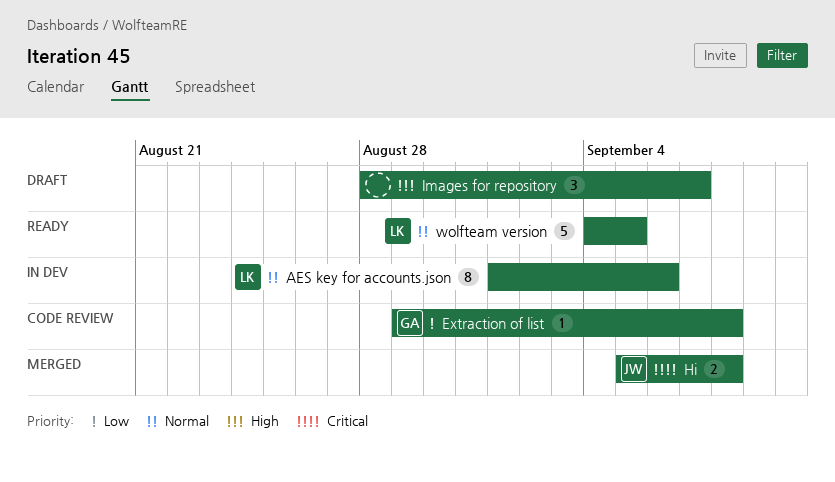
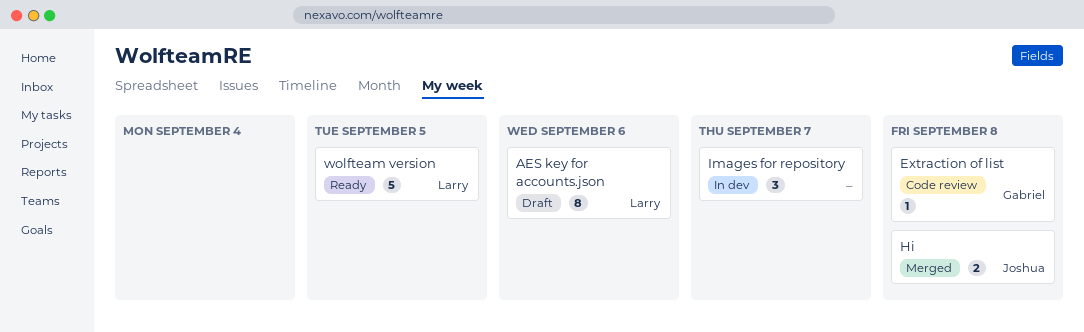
AES key for accounts.json, status: In dev -> Draft
Images for repository, status: Draft -> In dev

